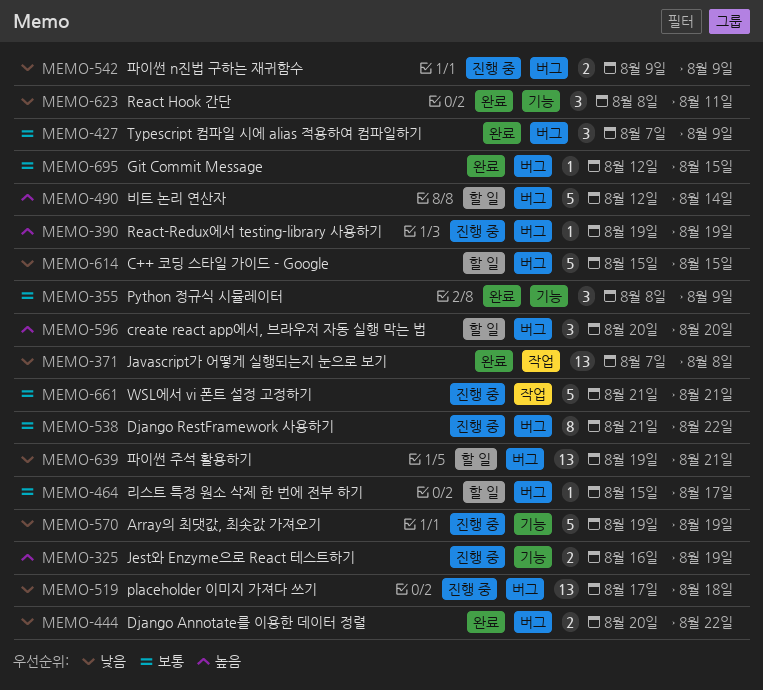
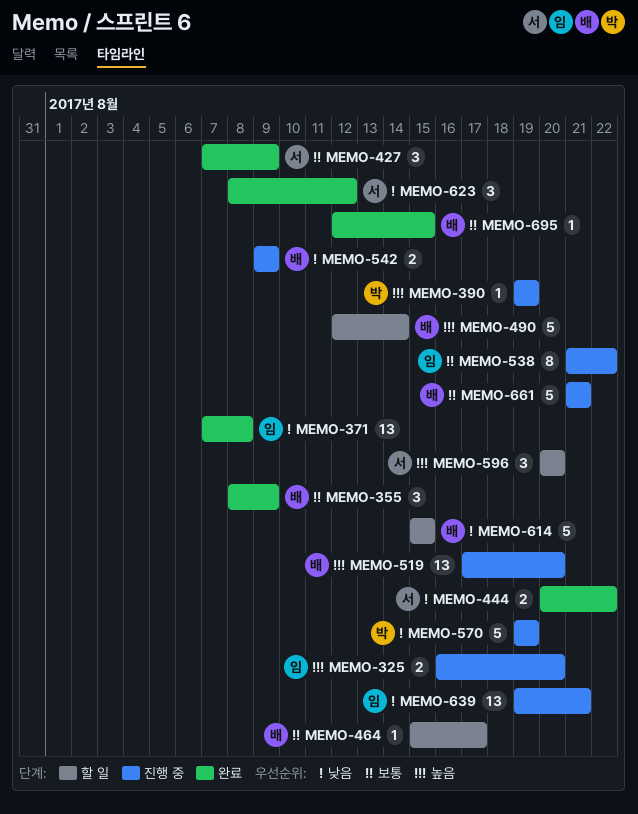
MEMO-325, due: Aug 19 -> Aug 20
MEMO-519, priority: 낮음 -> 높음
MEMO-519, due: Aug 18 -> Aug 20
MEMO-623, due: Aug 11 -> Aug 12
MEMO-639, status: 할 일 -> 진행 중

